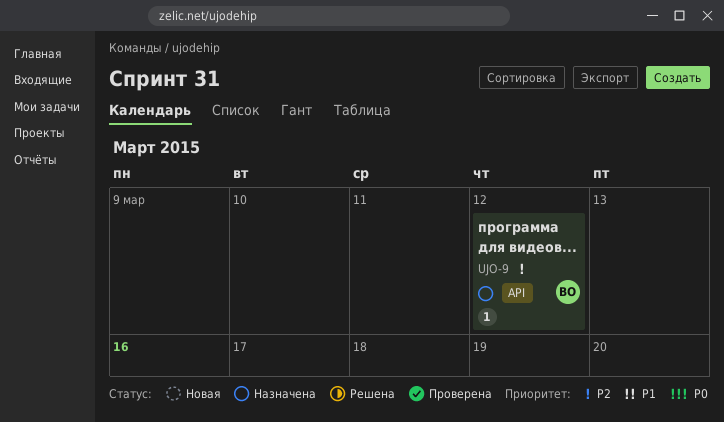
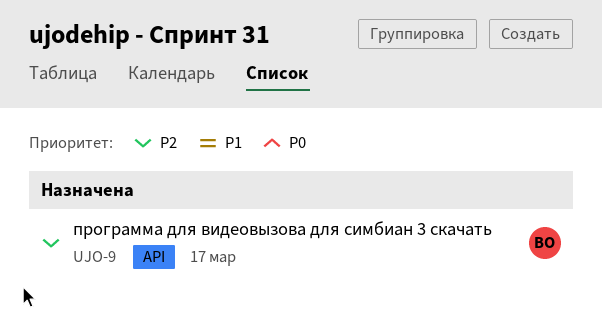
UJO-9, due: Mar 12 -> Mar 17

